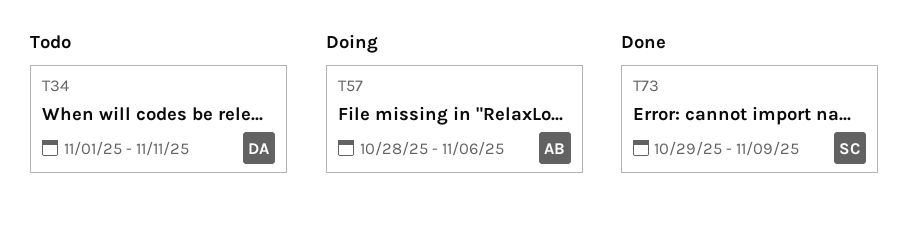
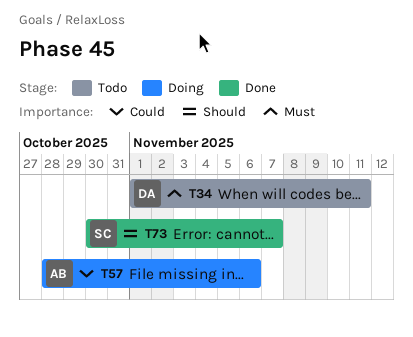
T73, start: Oct 29 -> Oct 30
T73, due: Nov 9 -> Nov 7

